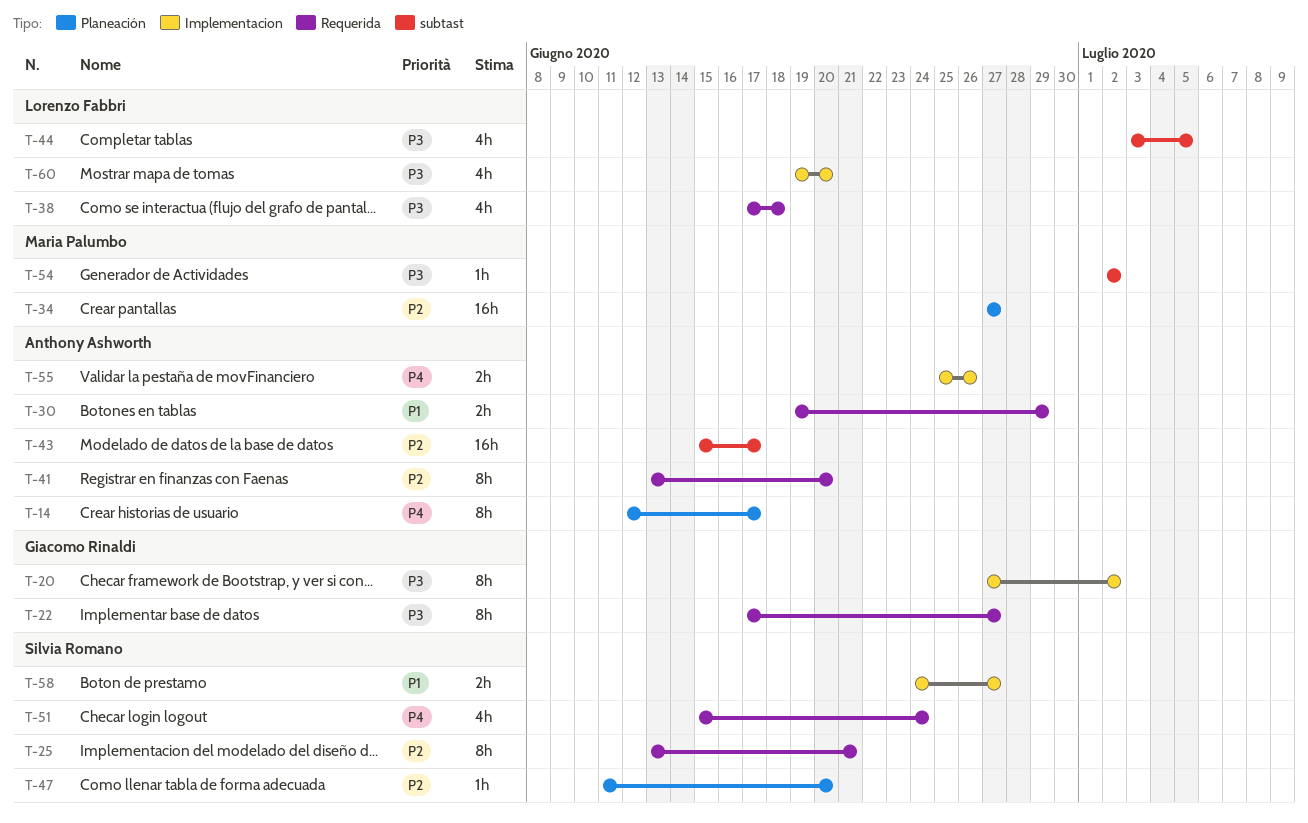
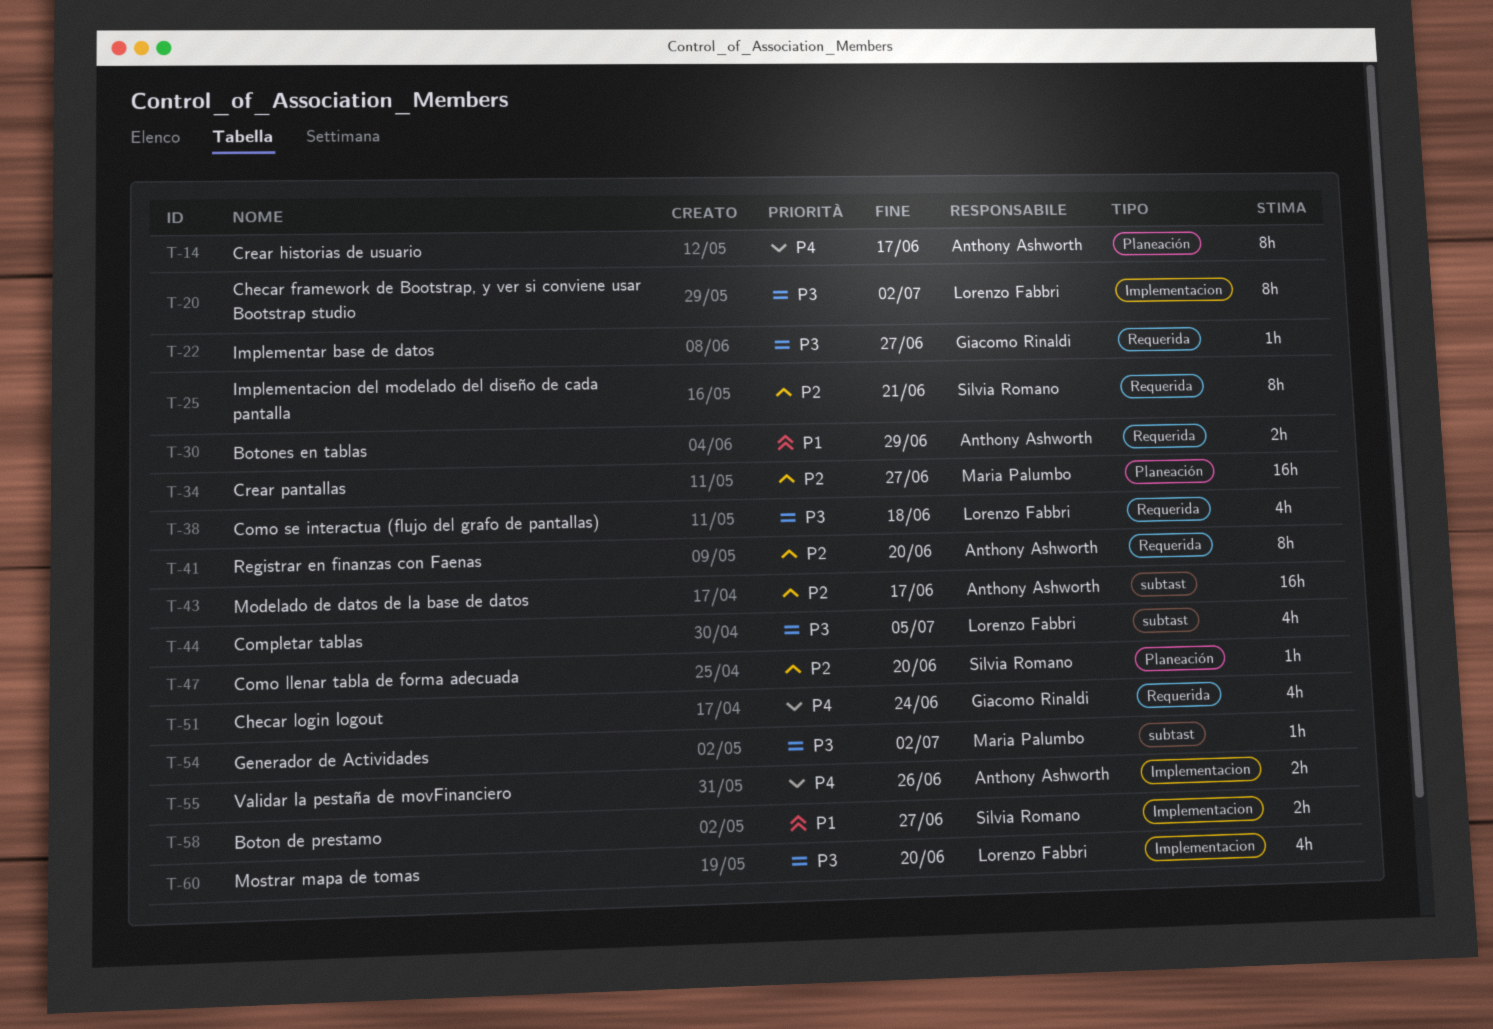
T-20, owner: Giacomo Rinaldi -> Lorenzo Fabbri
T-22, estimate: 8h -> 1h
T-51, owner: Silvia Romano -> Giacomo Rinaldi

